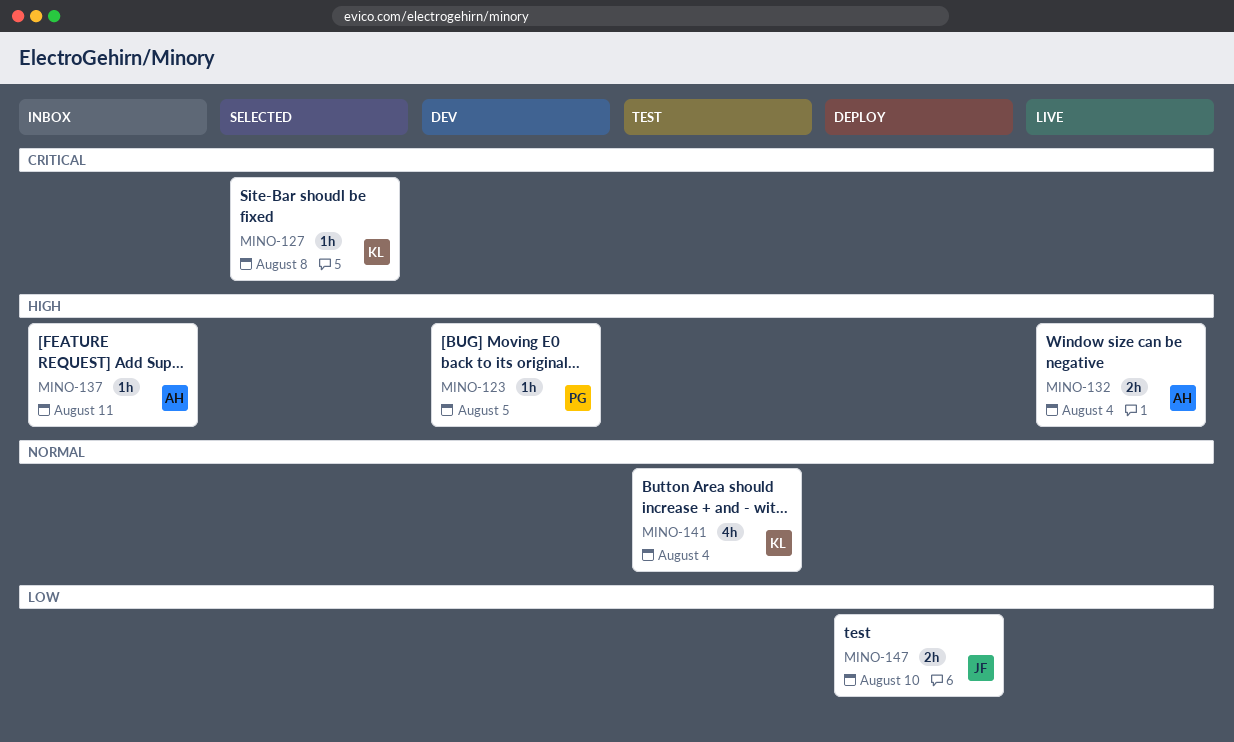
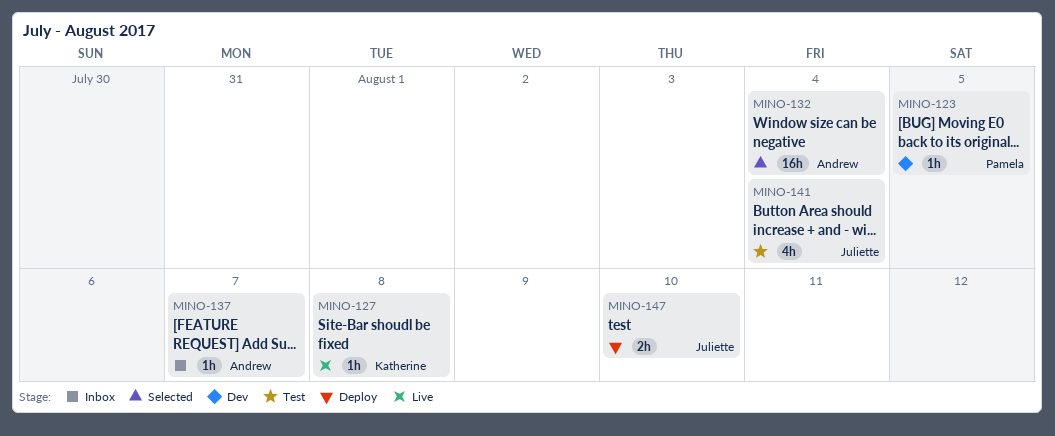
MINO-127, status: Selected -> Live
MINO-132, status: Live -> Selected
MINO-132, estimate: 2h -> 16h
MINO-137, due: Aug 11 -> Aug 7
MINO-141, owner: Katherine -> Juliette

